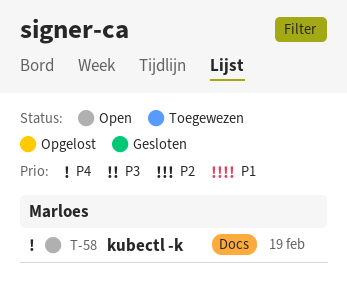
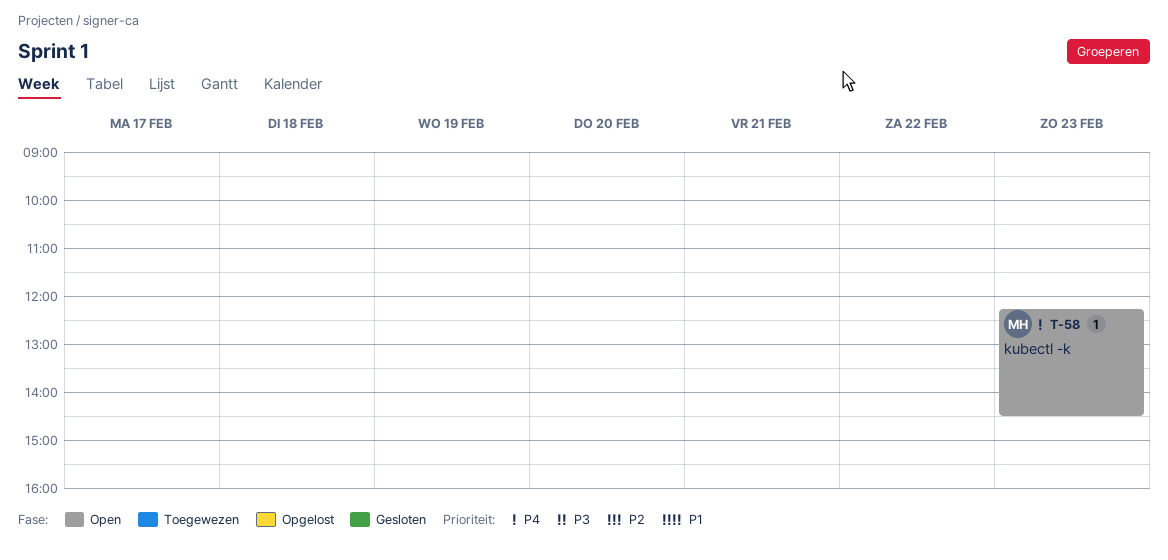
T-58, day: Feb 19 -> Feb 23

